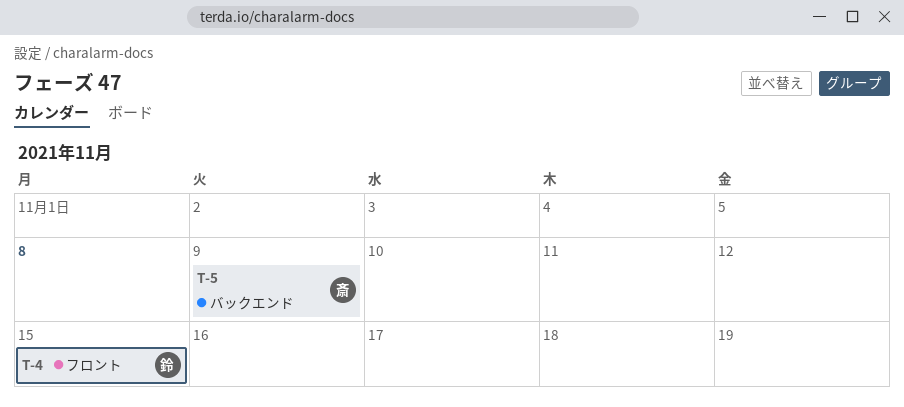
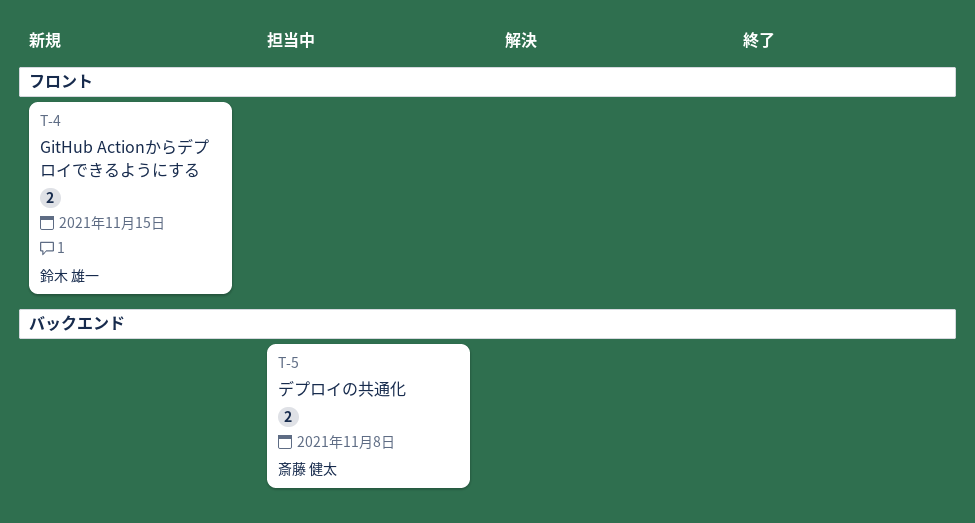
T-5, due: Nov 9 -> Nov 8

